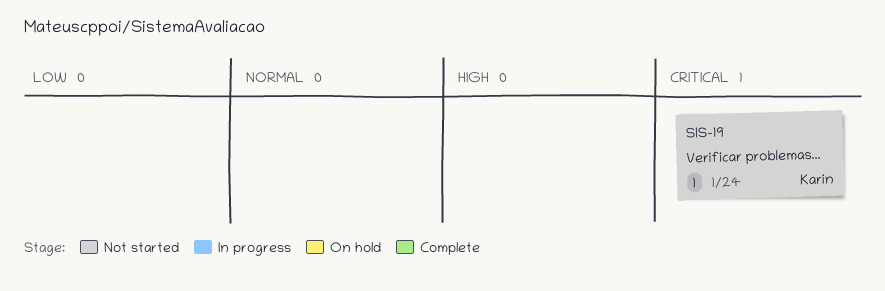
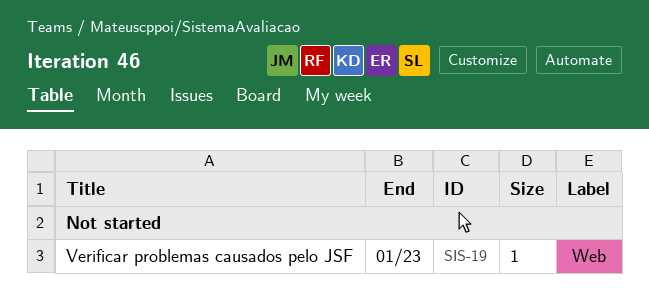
SIS-19, due: Jan 24 -> Jan 23

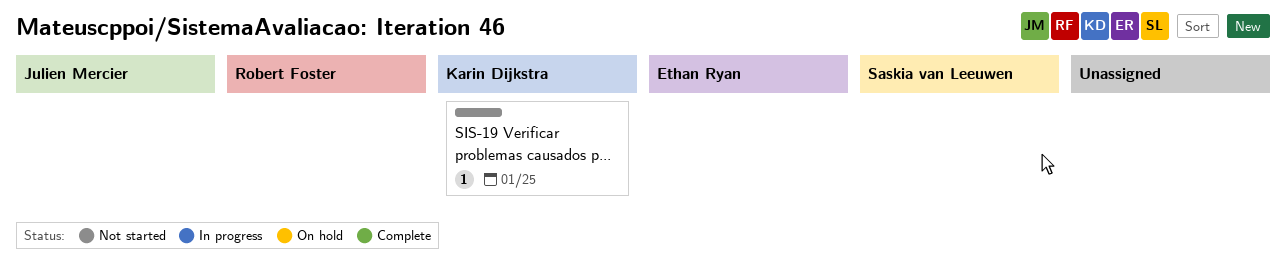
SIS-19, due: Jan 23 -> Jan 25

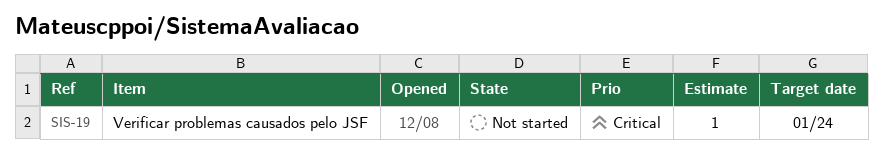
SIS-19, due: Jan 25 -> Jan 24

